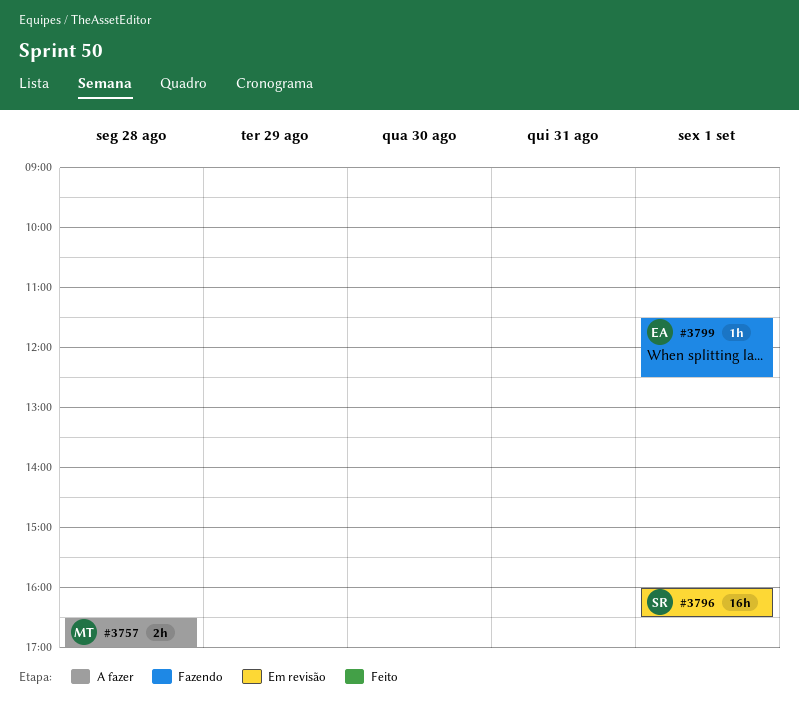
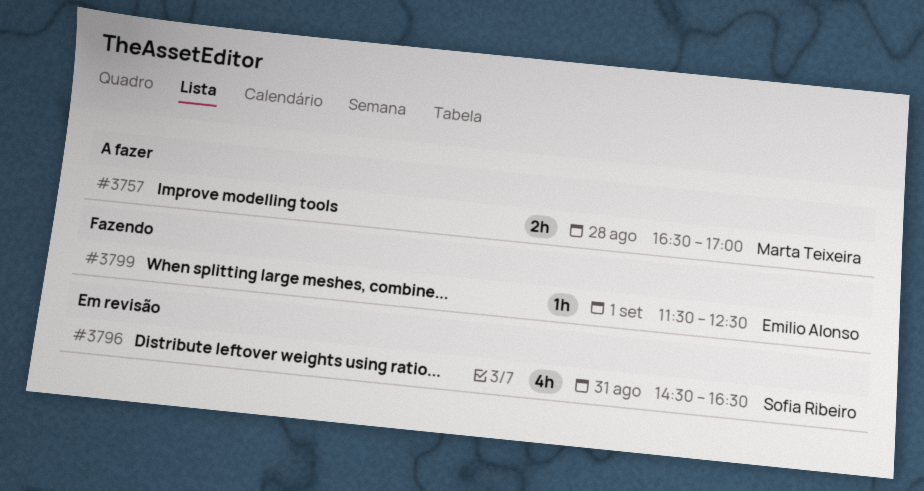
#3796, estimate: 16h -> 4h
#3796, day: Sep 1 -> Aug 31
#3796, begins: 16:00 -> 14:30

